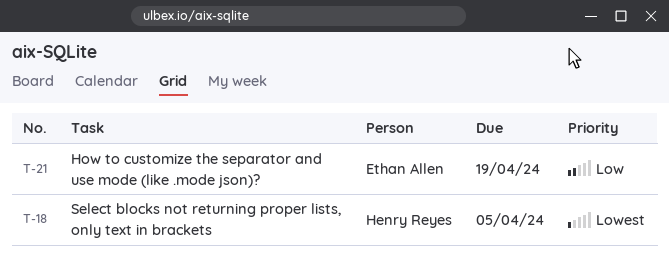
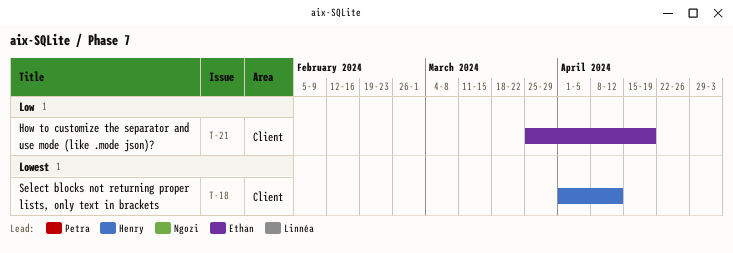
T-18, due: Apr 5 -> Apr 12

